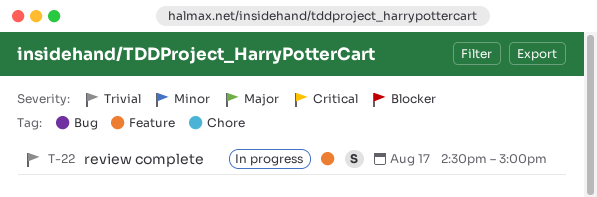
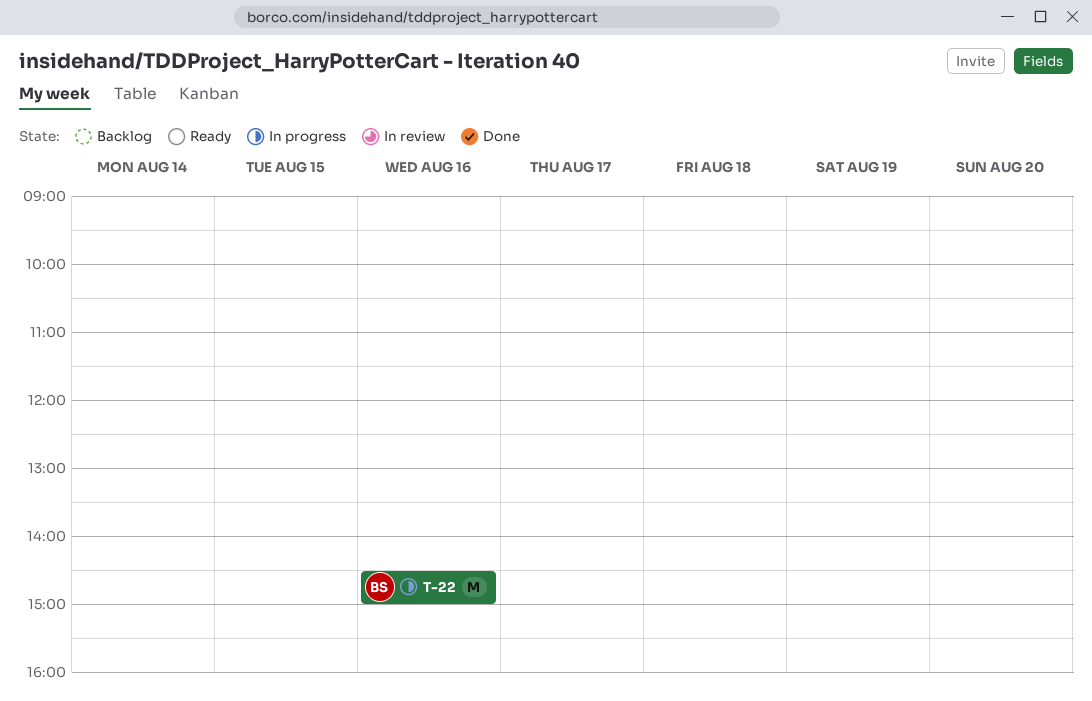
T-22, estimate: S -> M
T-22, day: Aug 17 -> Aug 16

